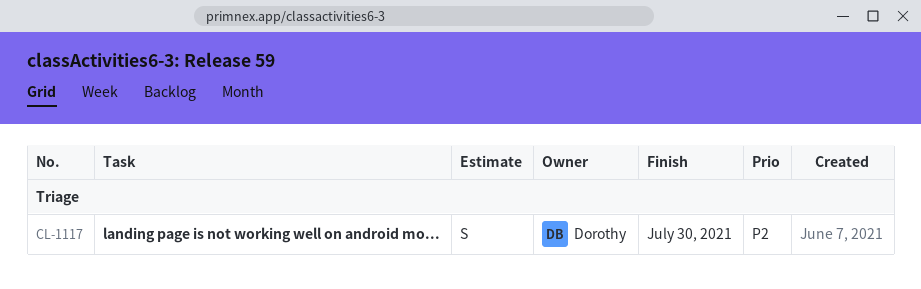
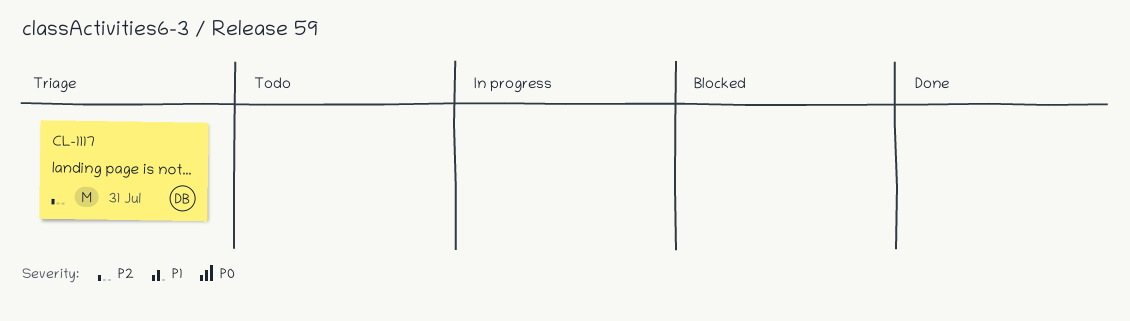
CL-1117, estimate: S -> M
CL-1117, due: Jul 30 -> Jul 31

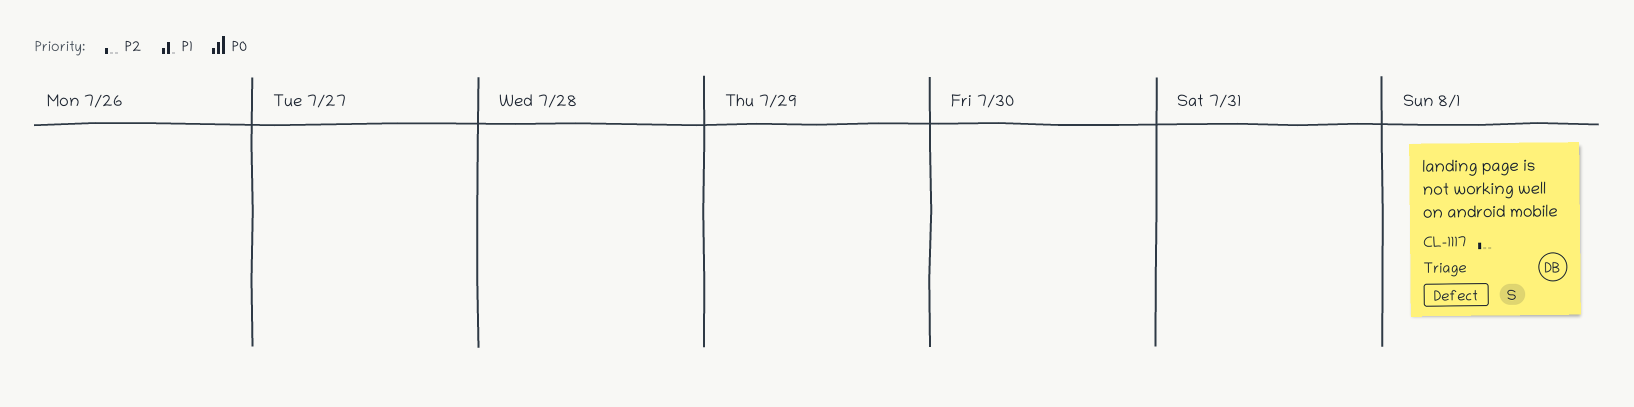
CL-1117, estimate: M -> S
CL-1117, due: Jul 31 -> Aug 1

